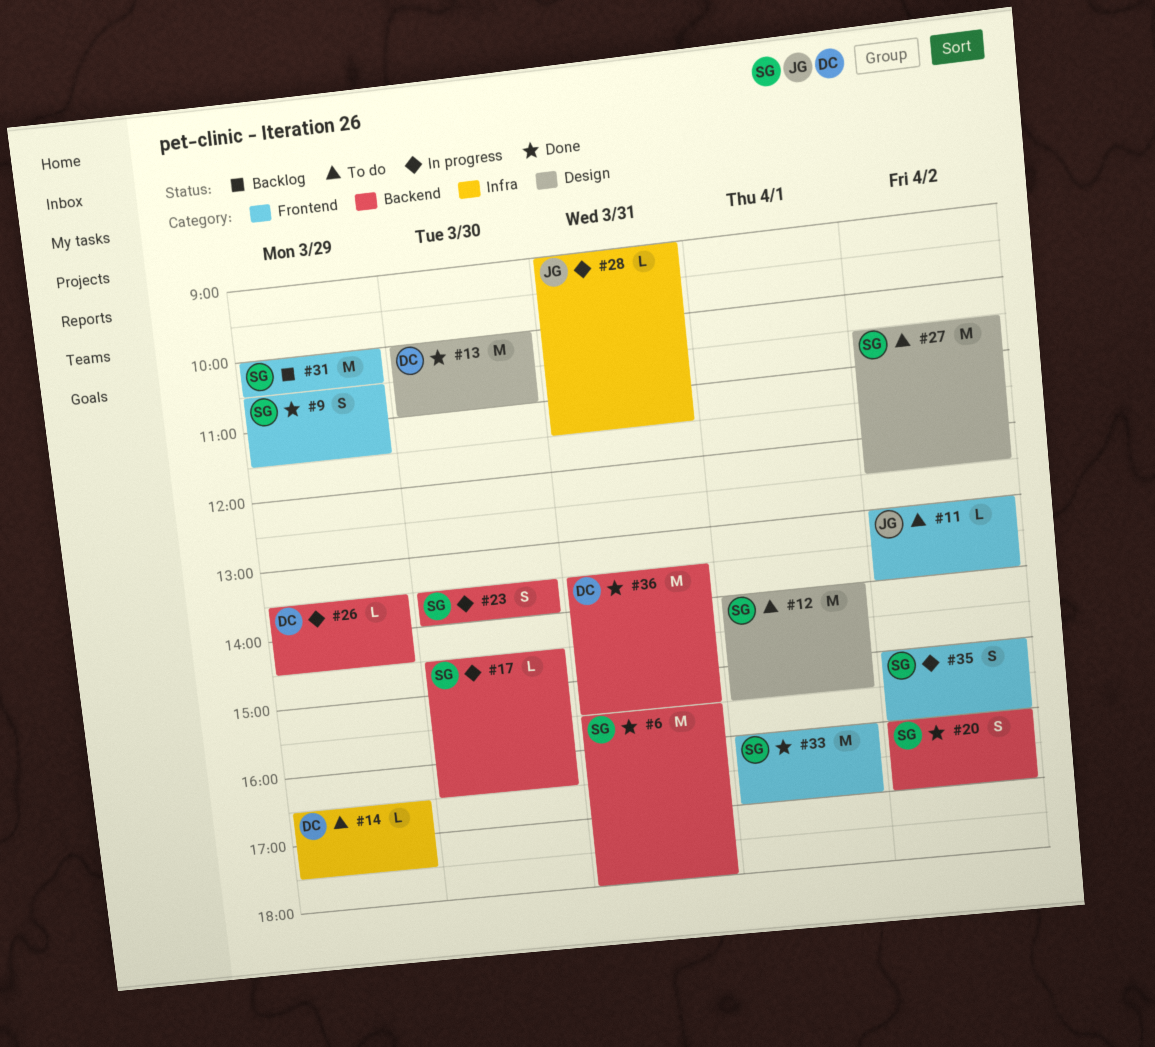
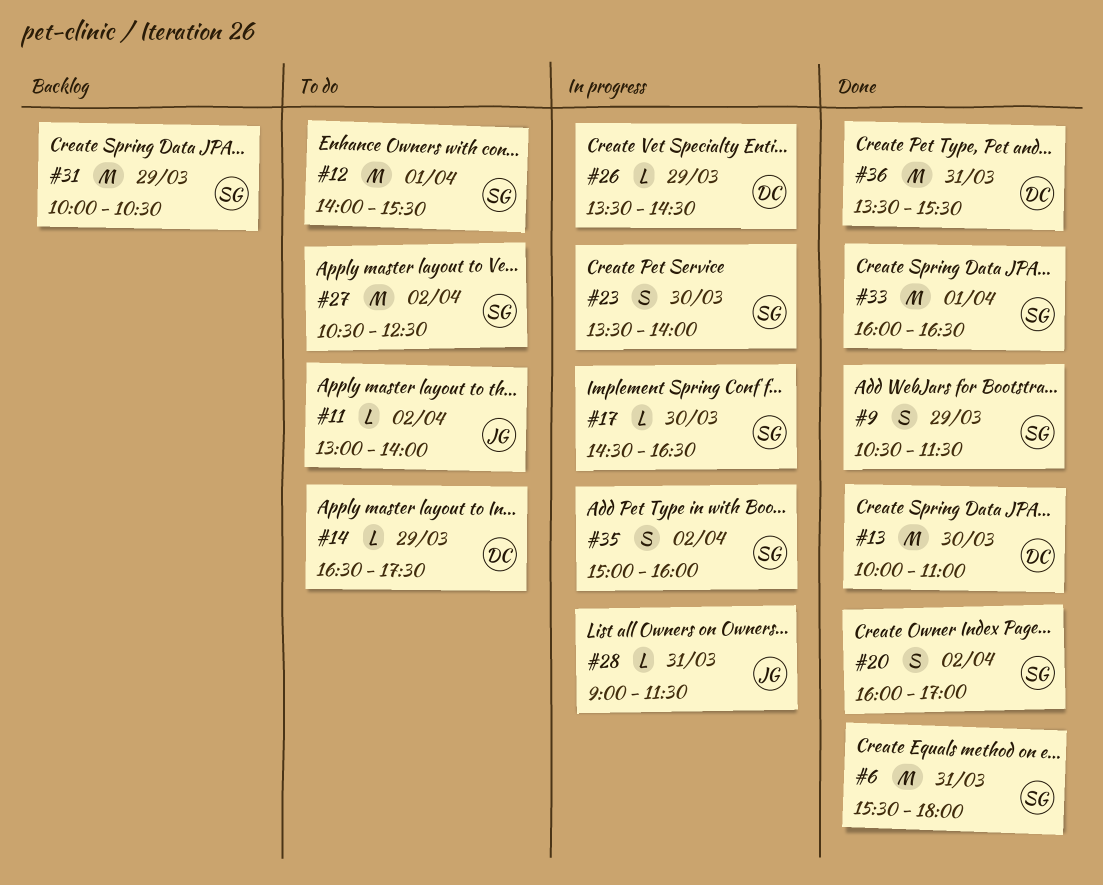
#33, ends: 17:00 -> 16:30

